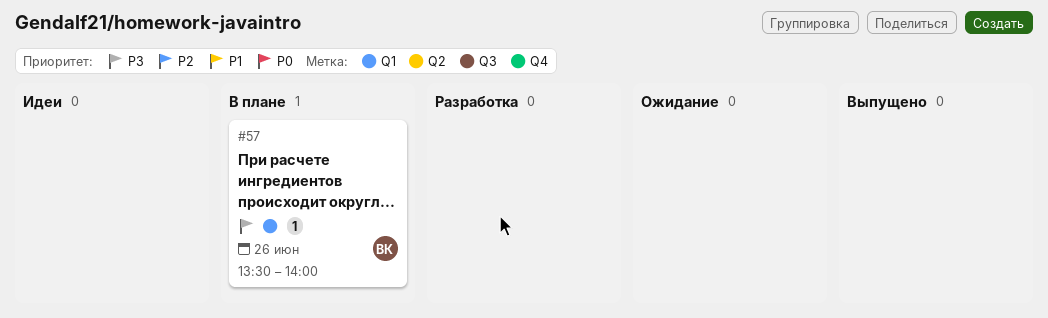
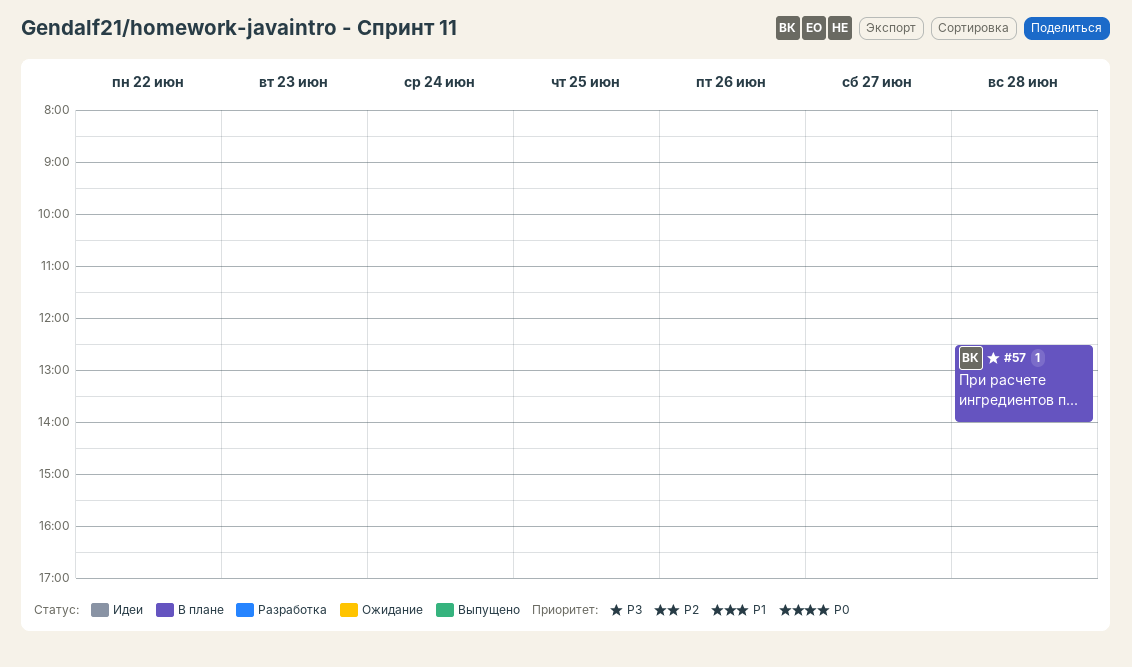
#57, day: Jun 26 -> Jun 28
#57, begins: 13:30 -> 12:30

